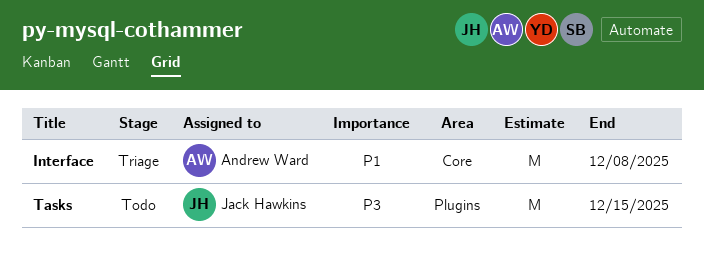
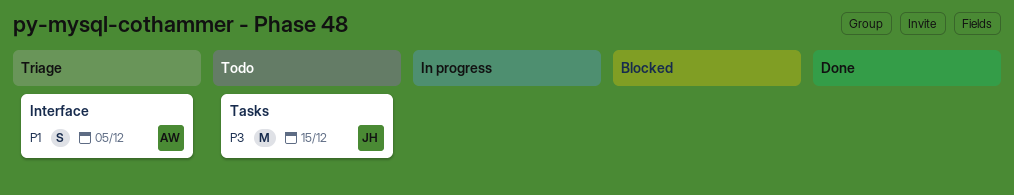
Interface, estimate: M -> S
Interface, due: Dec 8 -> Dec 5

